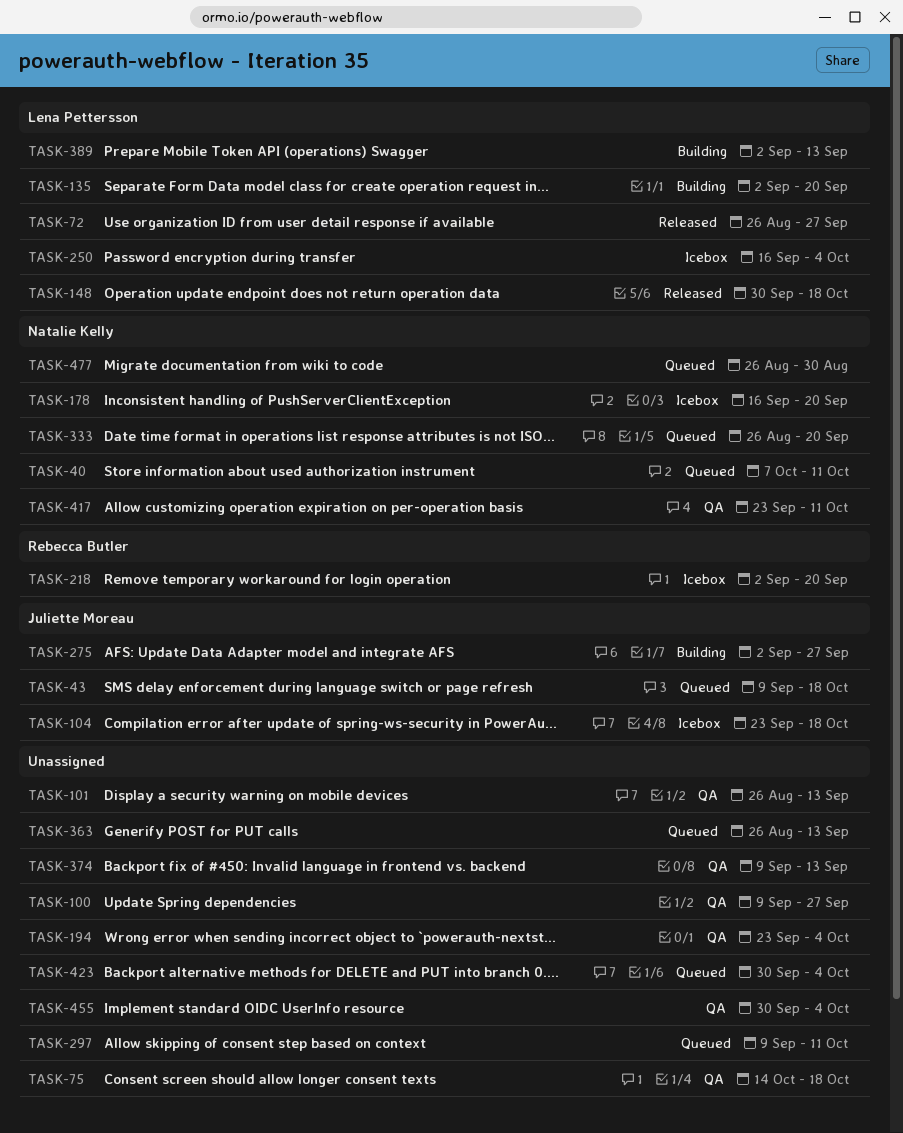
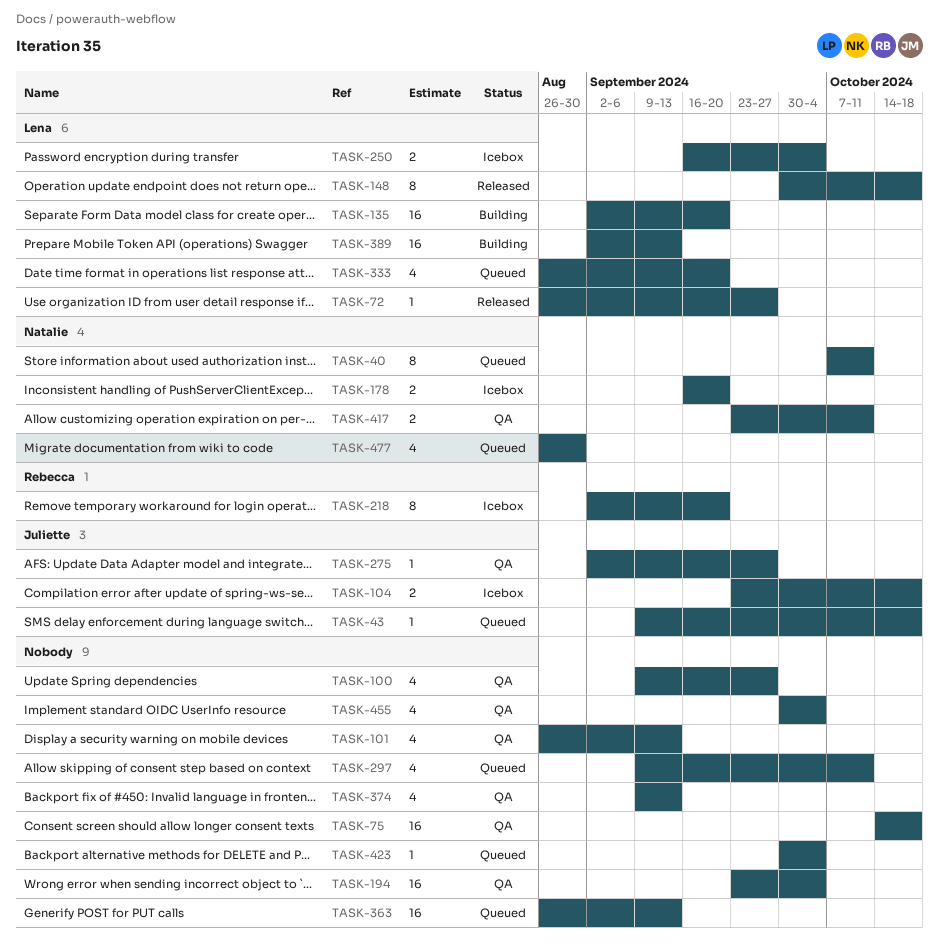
TASK-275, status: Building -> QA
TASK-333, owner: Natalie Kelly -> Lena Pettersson

